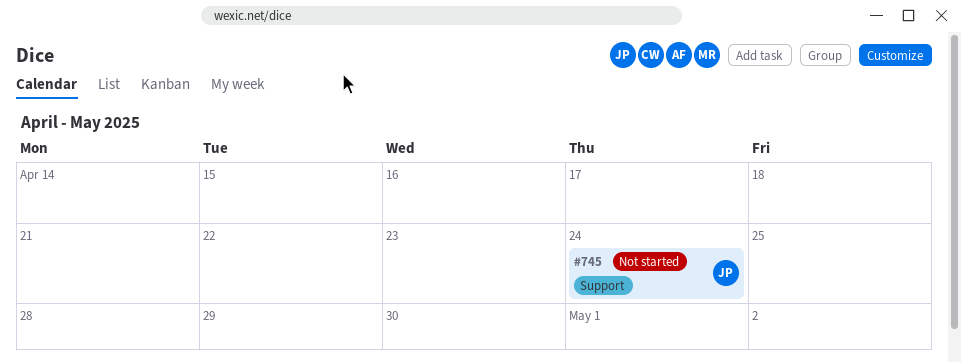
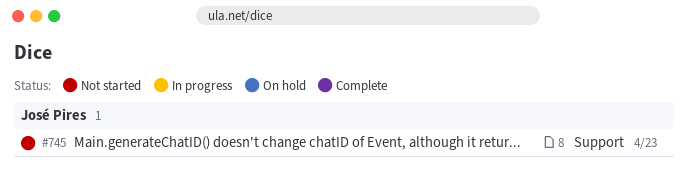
#745, due: Apr 24 -> Apr 23

